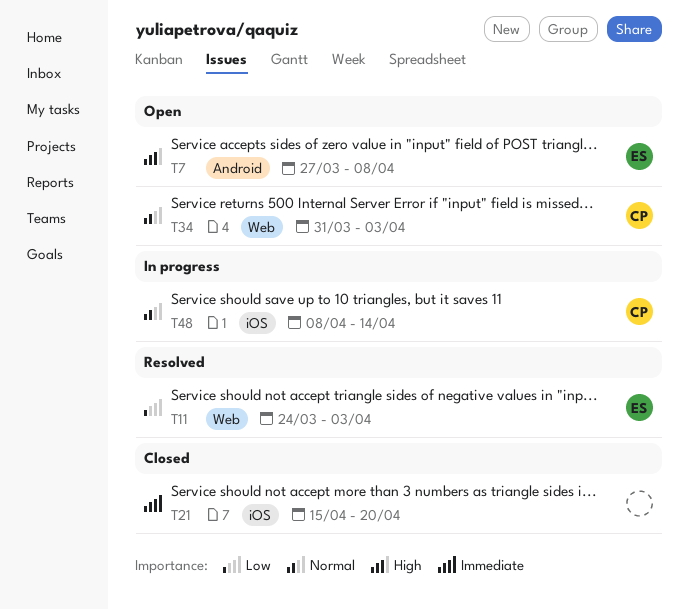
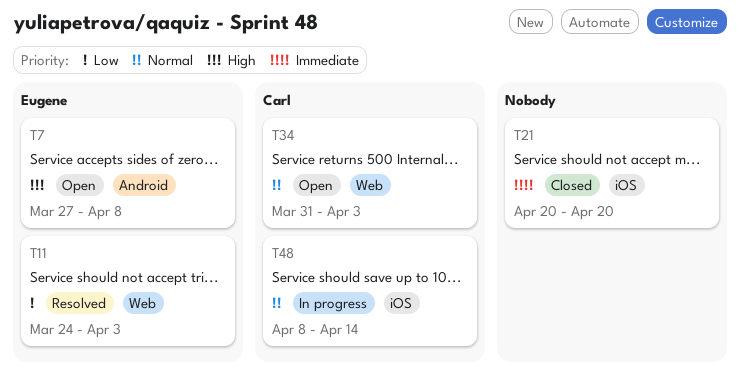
T21, start: Apr 15 -> Apr 20

